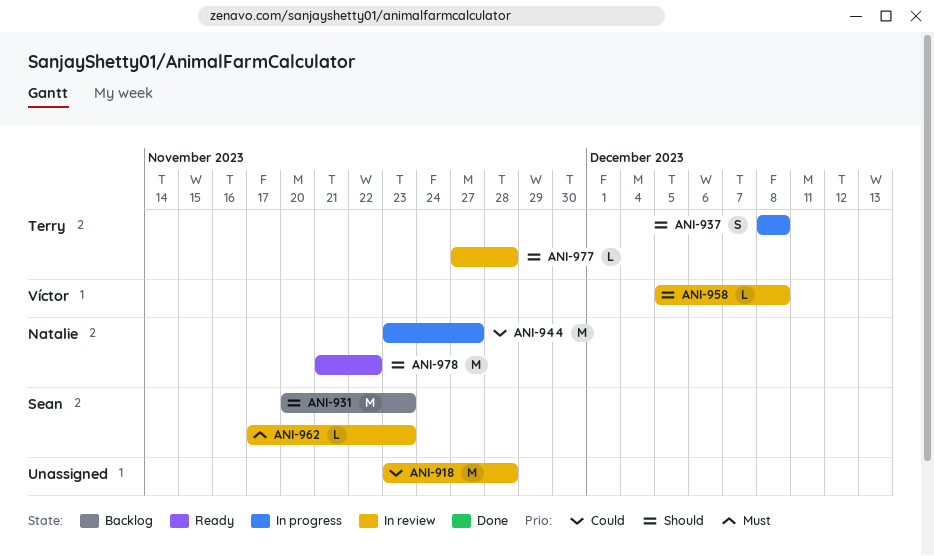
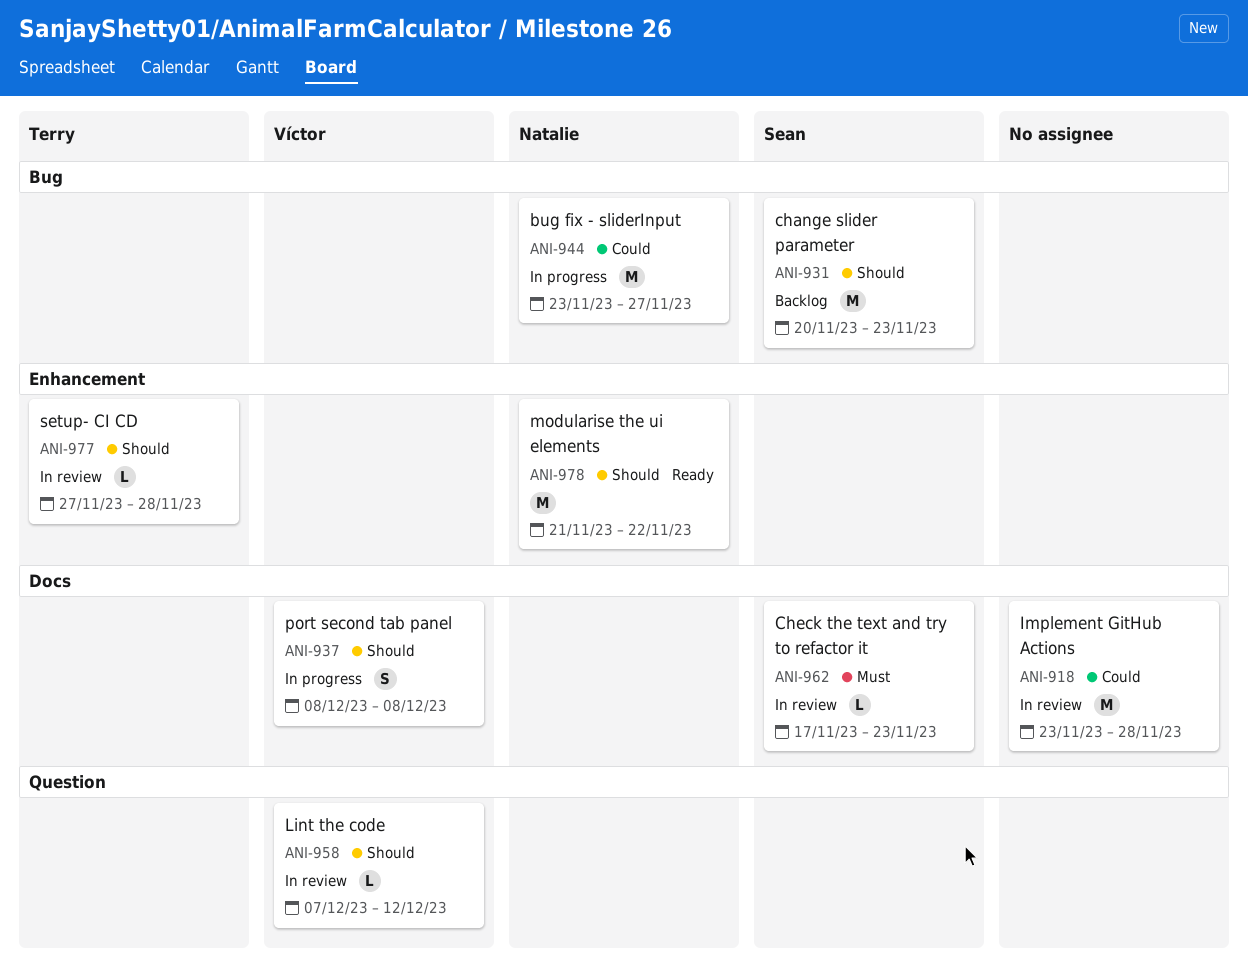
ANI-937, owner: Terry -> Víctor
ANI-958, start: Dec 5 -> Dec 7
ANI-958, due: Dec 8 -> Dec 12

